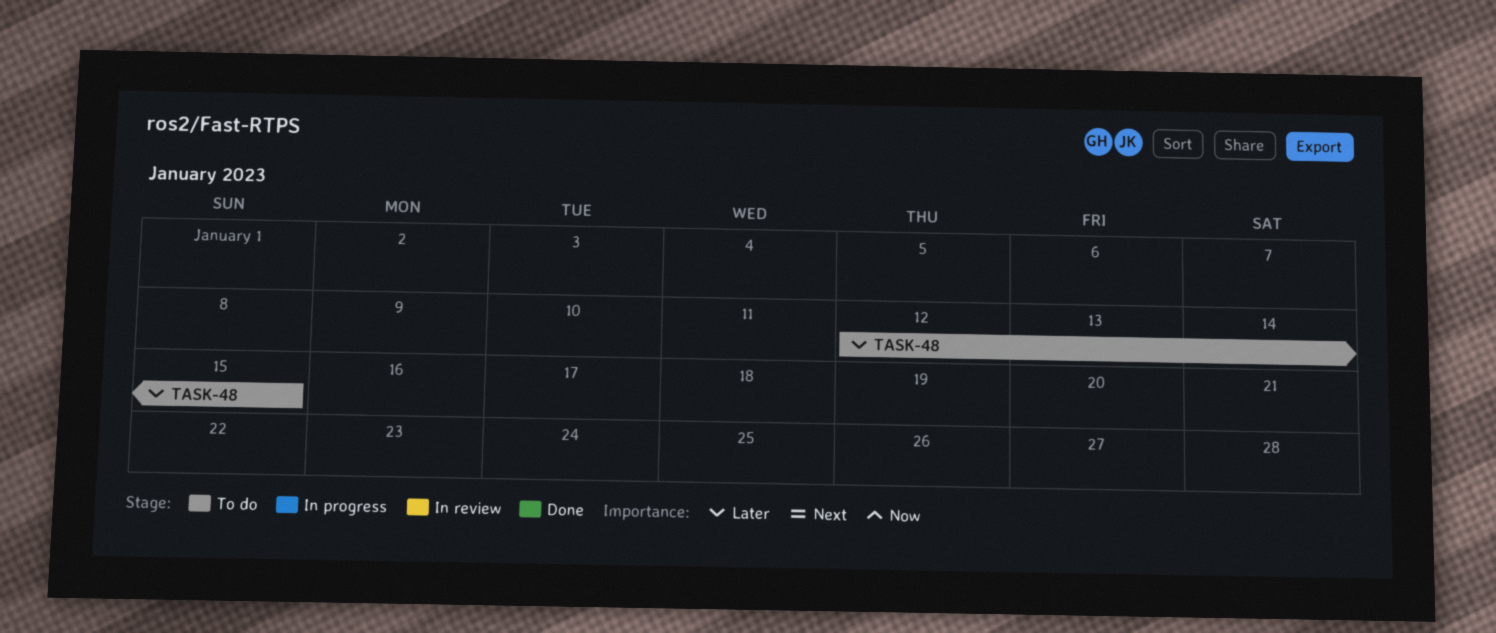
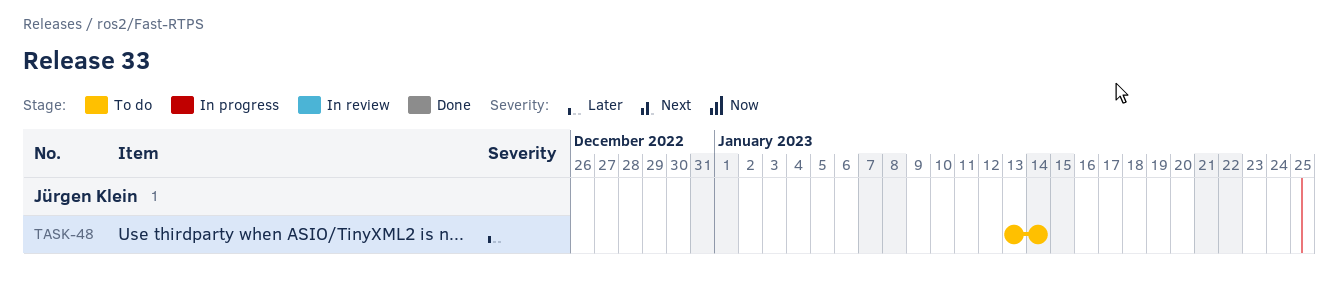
TASK-48, start: Jan 12 -> Jan 13
TASK-48, due: Jan 15 -> Jan 14

